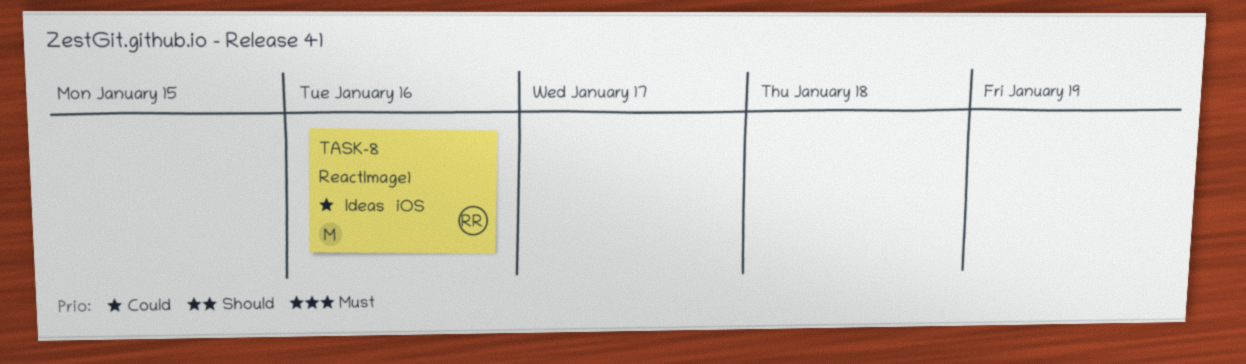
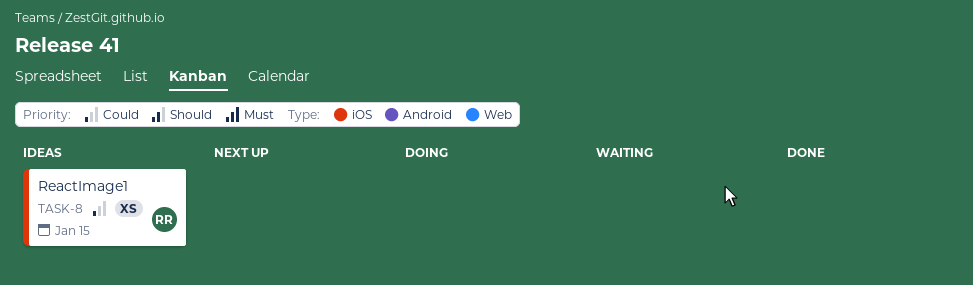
TASK-8, estimate: M -> XS
TASK-8, due: Jan 16 -> Jan 15

